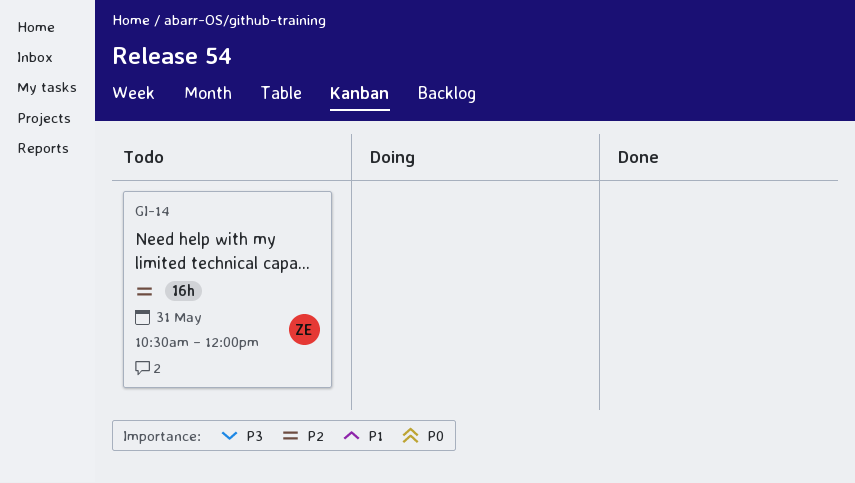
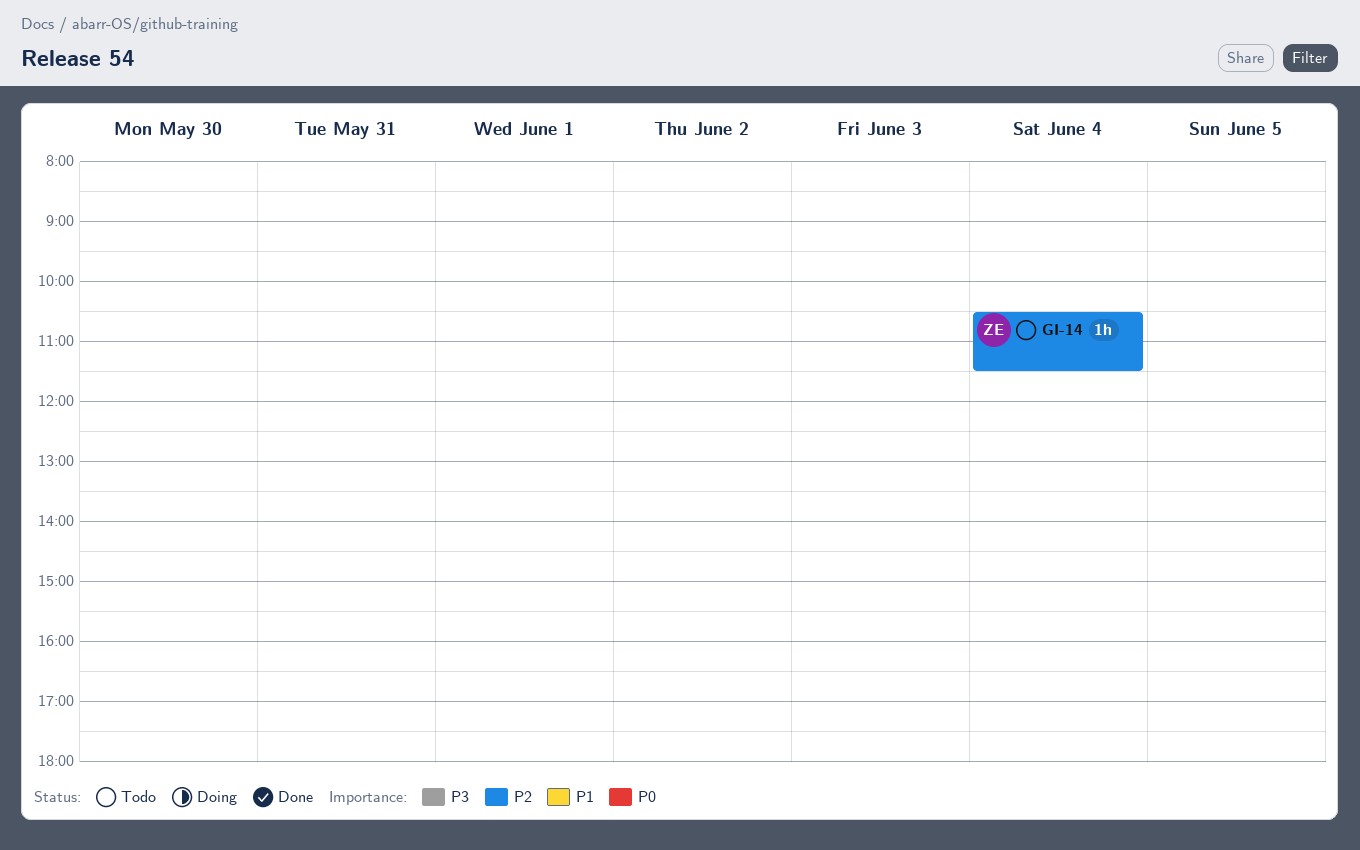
GI-14, estimate: 16h -> 1h
GI-14, day: May 31 -> Jun 4
GI-14, ends: 12:00 -> 11:30

